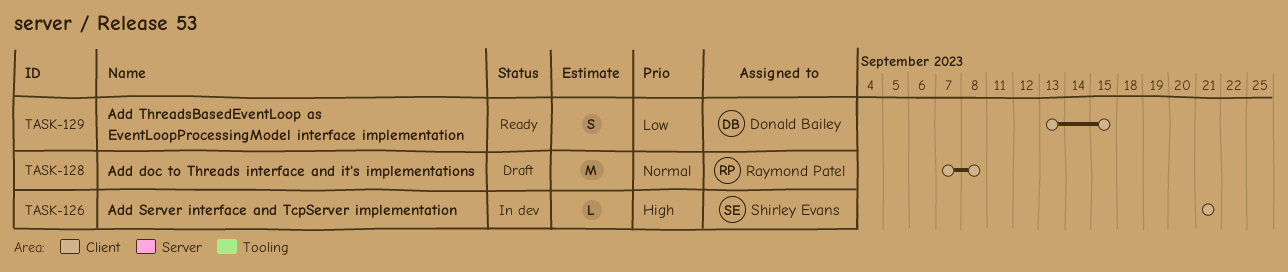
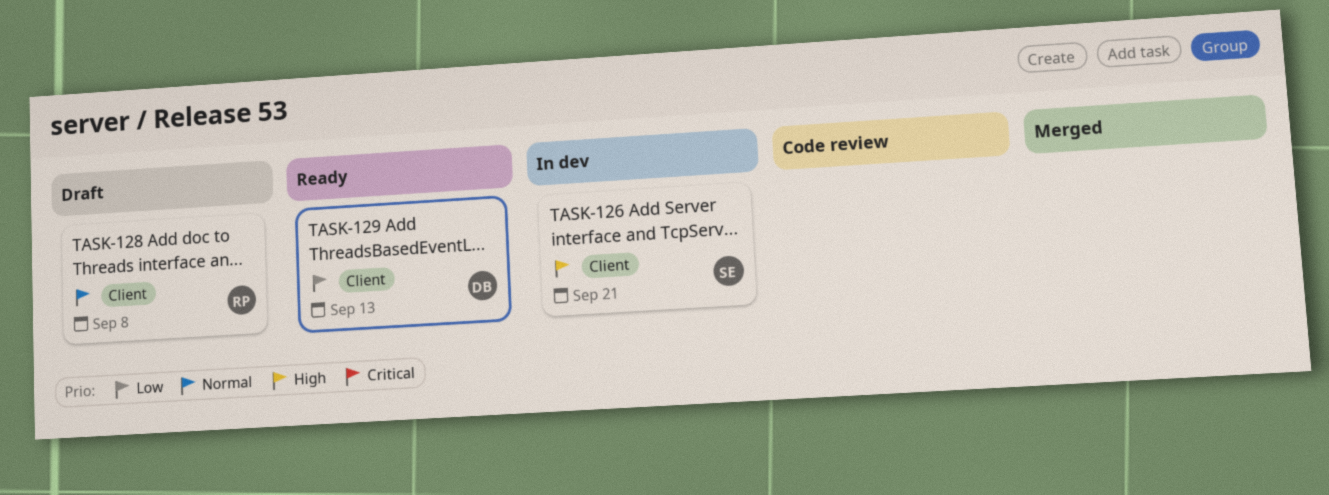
TASK-129, due: Sep 15 -> Sep 13

